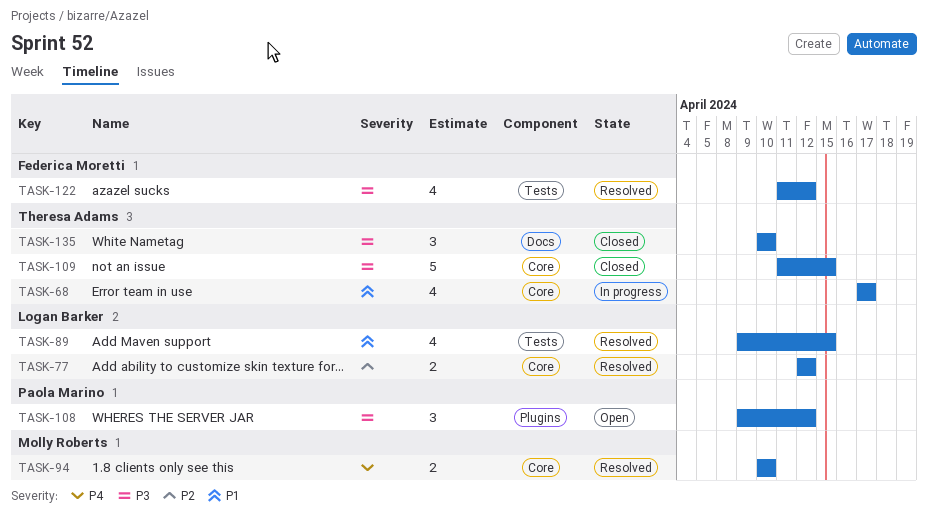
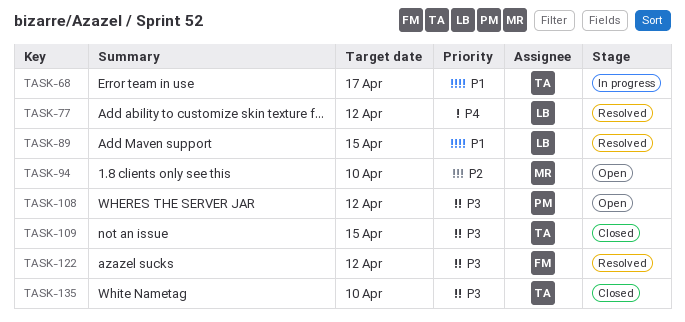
TASK-77, priority: P2 -> P4
TASK-94, status: Resolved -> Open
TASK-94, priority: P4 -> P2

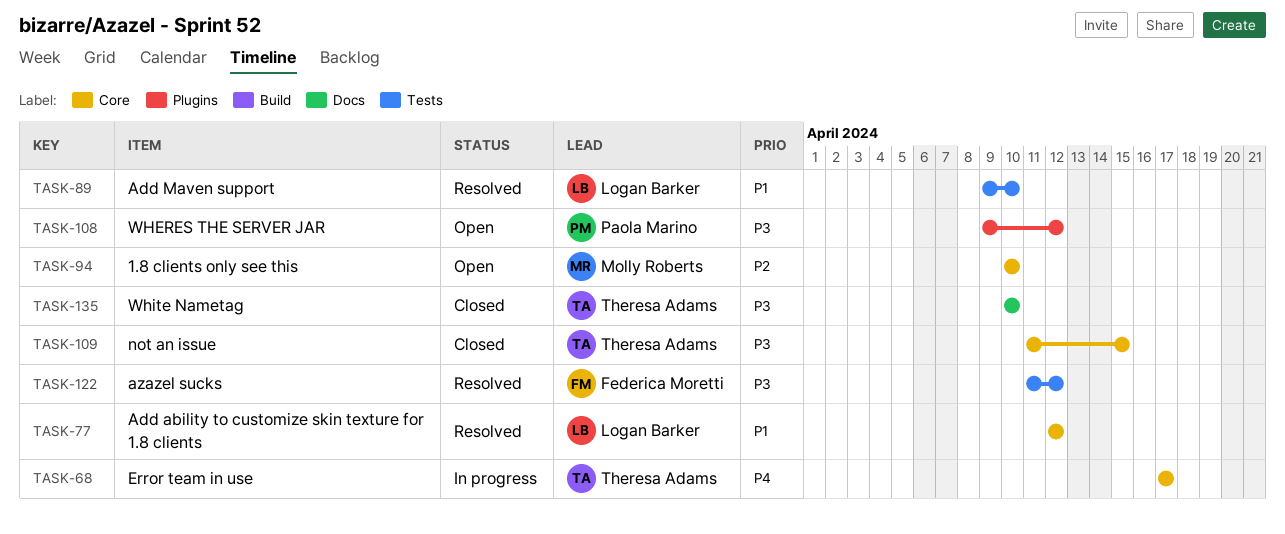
TASK-68, priority: P1 -> P4
TASK-77, priority: P4 -> P1
TASK-89, due: Apr 15 -> Apr 10

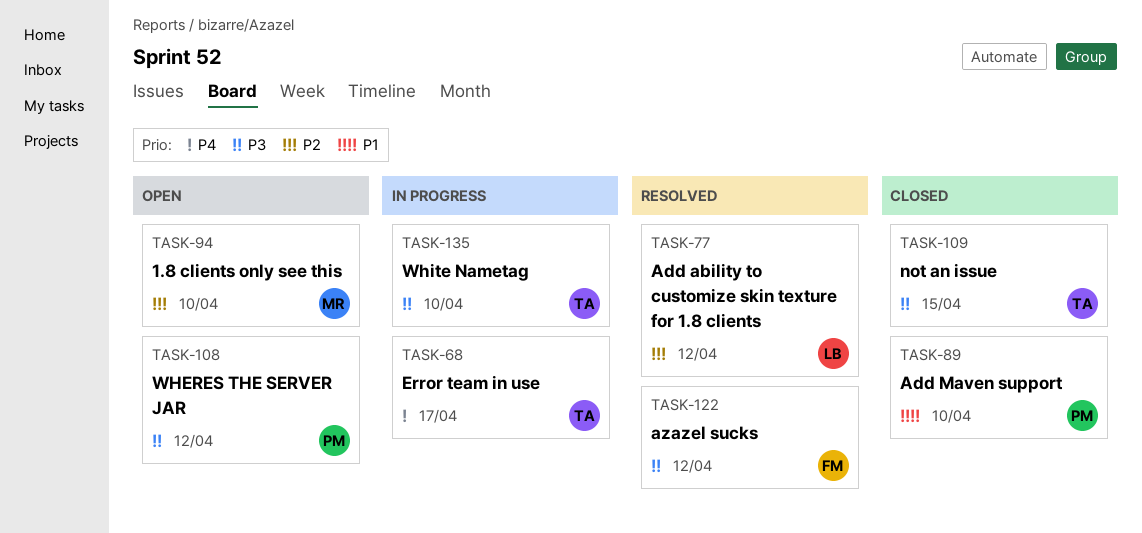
TASK-77, priority: P1 -> P2
TASK-89, status: Resolved -> Closed
TASK-89, owner: Logan Barker -> Paola Marino
TASK-135, status: Closed -> In progress

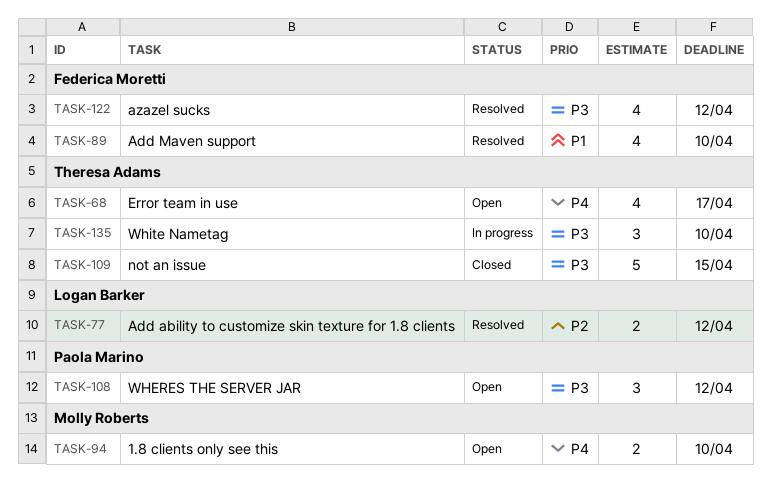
TASK-68, status: In progress -> Open
TASK-89, status: Closed -> Resolved
TASK-89, owner: Paola Marino -> Federica Moretti
TASK-94, priority: P2 -> P4

